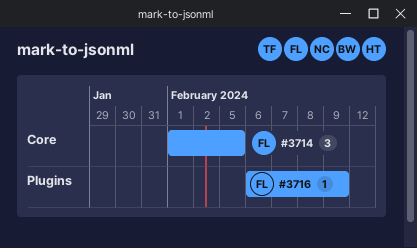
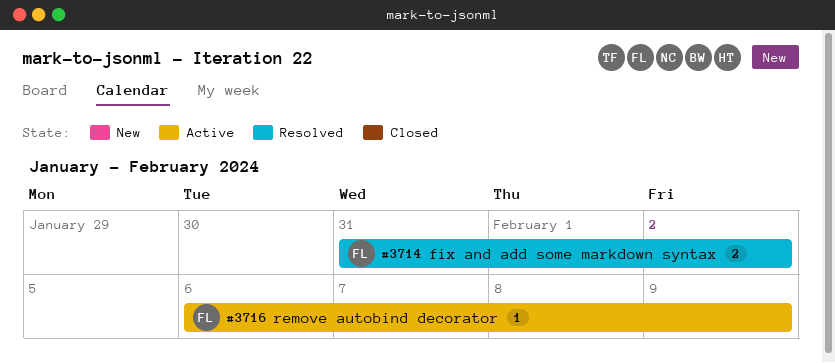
#3714, estimate: 3 -> 2
#3714, start: Feb 1 -> Jan 31
#3714, due: Feb 5 -> Feb 2

